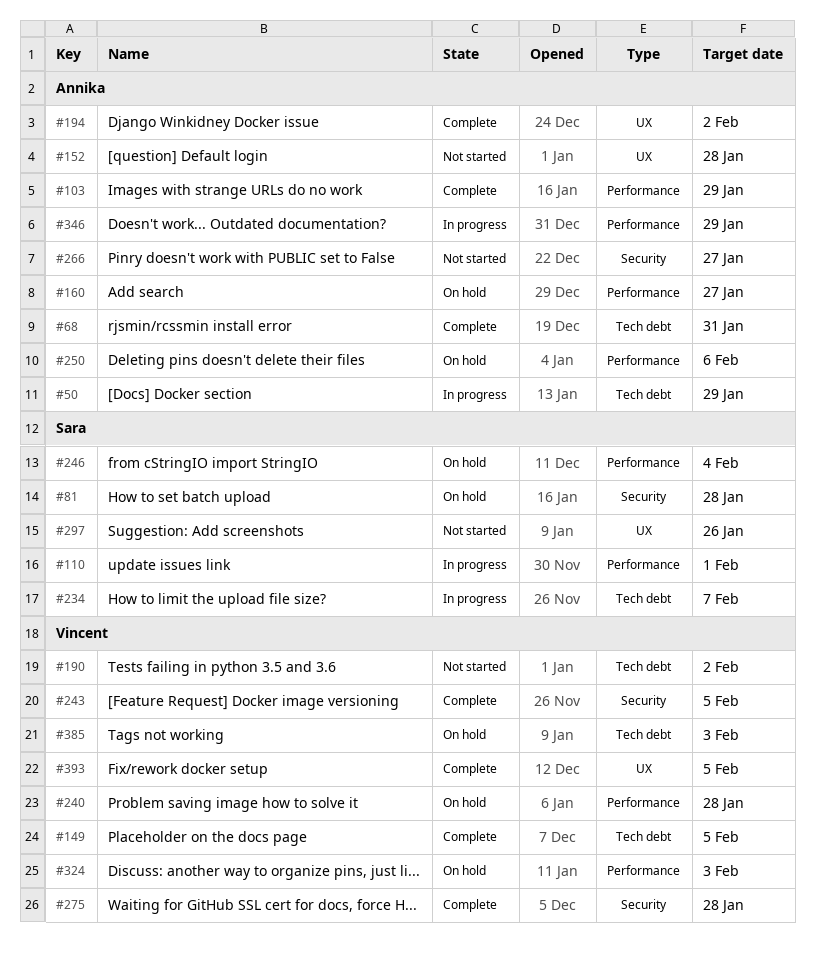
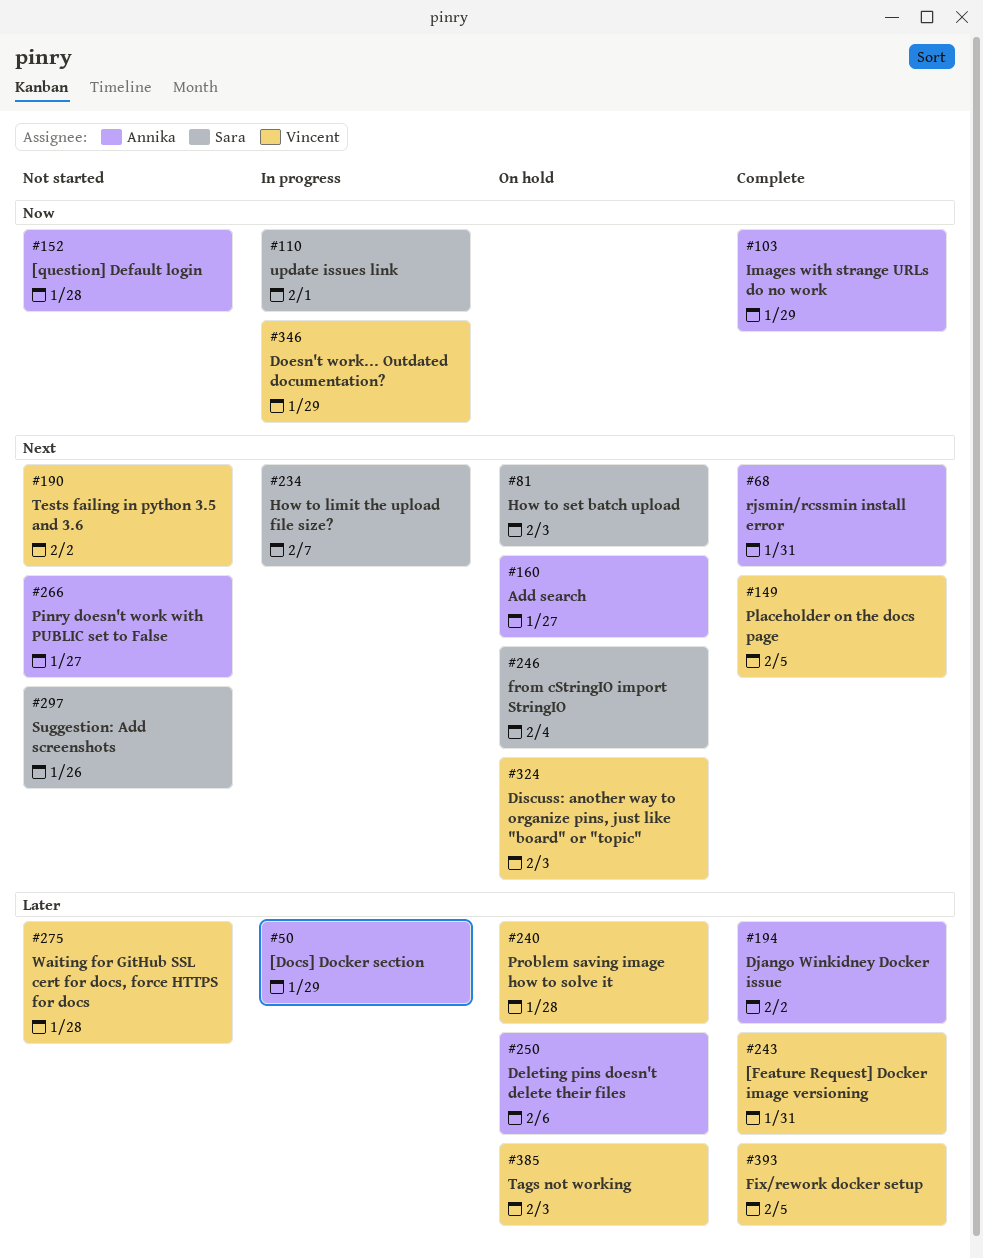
#81, due: Jan 28 -> Feb 3
#243, due: Feb 5 -> Jan 31
#275, status: Complete -> Not started
#346, owner: Annika -> Vincent

